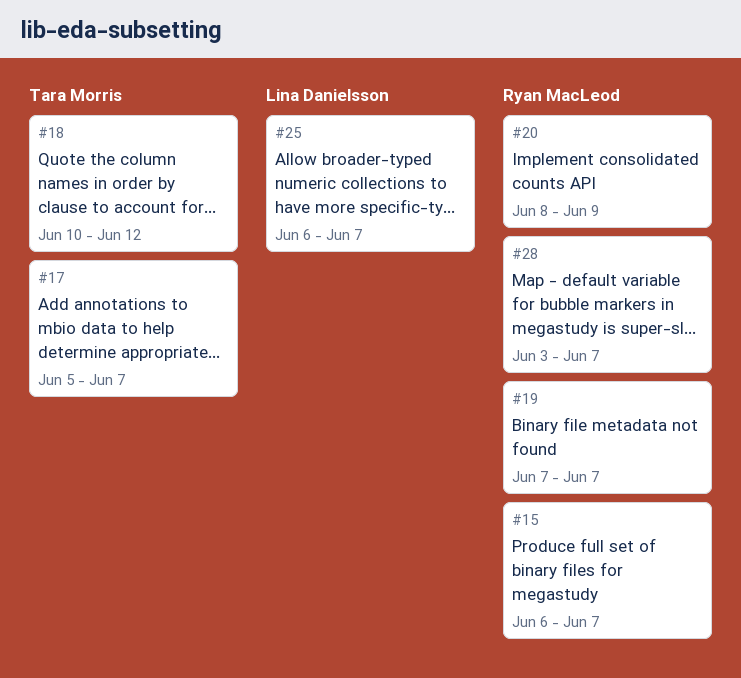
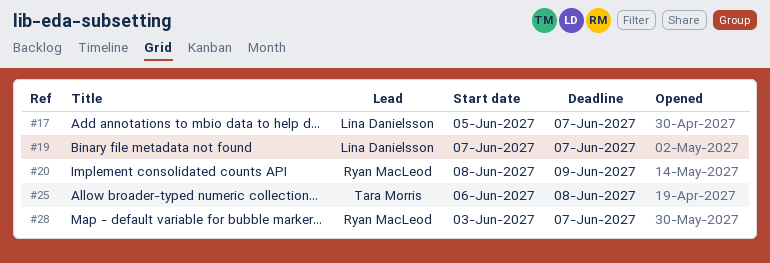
#15: present -> none
#17, owner: Tara Morris -> Lina Danielsson
#18: present -> none
#19, owner: Ryan MacLeod -> Lina Danielsson
#25, owner: Lina Danielsson -> Tara Morris
#25, due: Jun 7 -> Jun 8

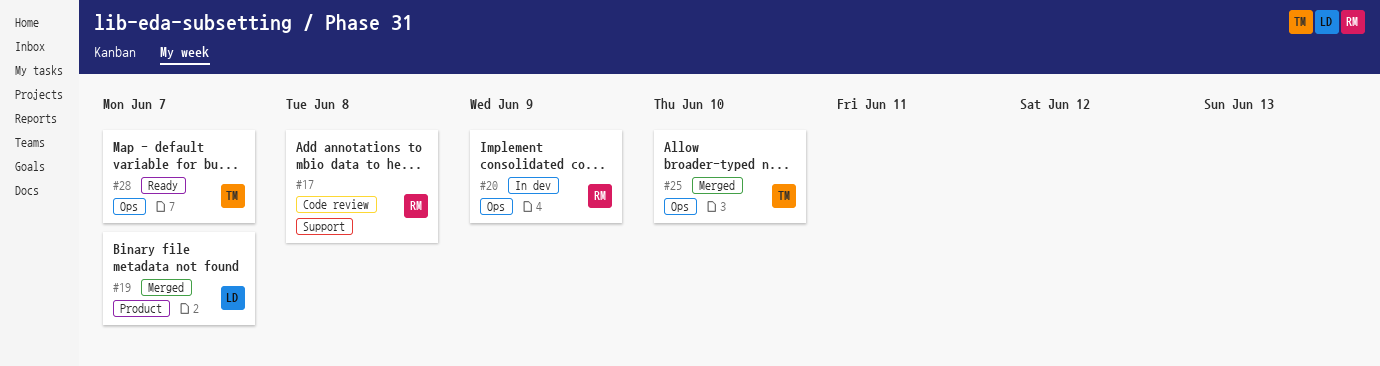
#17, owner: Lina Danielsson -> Ryan MacLeod
#17, due: Jun 7 -> Jun 8
#25, due: Jun 8 -> Jun 10
#28, owner: Ryan MacLeod -> Tara Morris

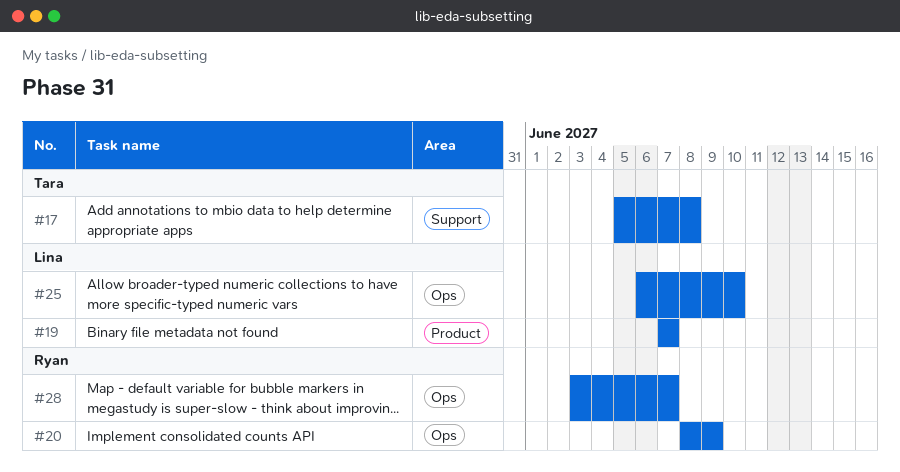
#17, owner: Ryan -> Tara
#25, owner: Tara -> Lina
#28, owner: Tara -> Ryan

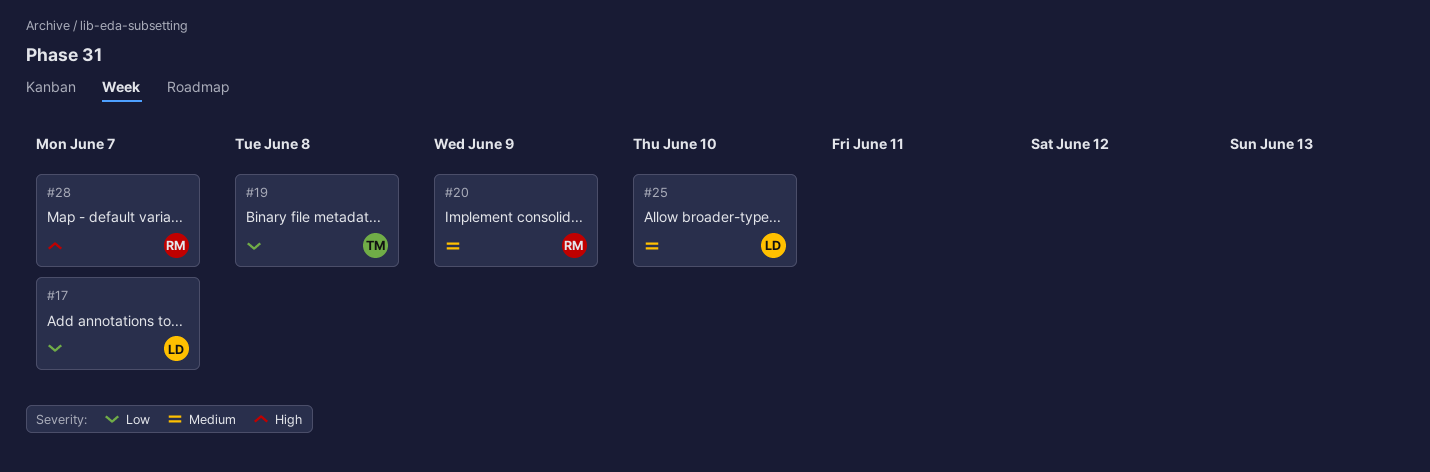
#17, owner: Tara -> Lina
#17, due: Jun 8 -> Jun 7
#19, owner: Lina -> Tara
#19, due: Jun 7 -> Jun 8

